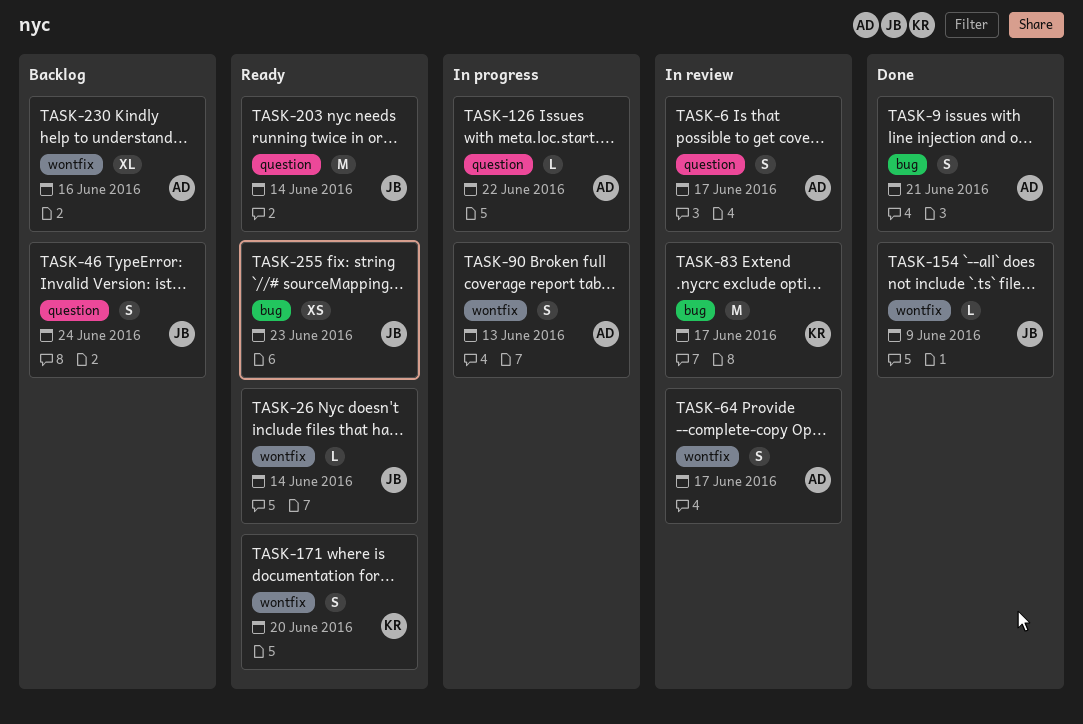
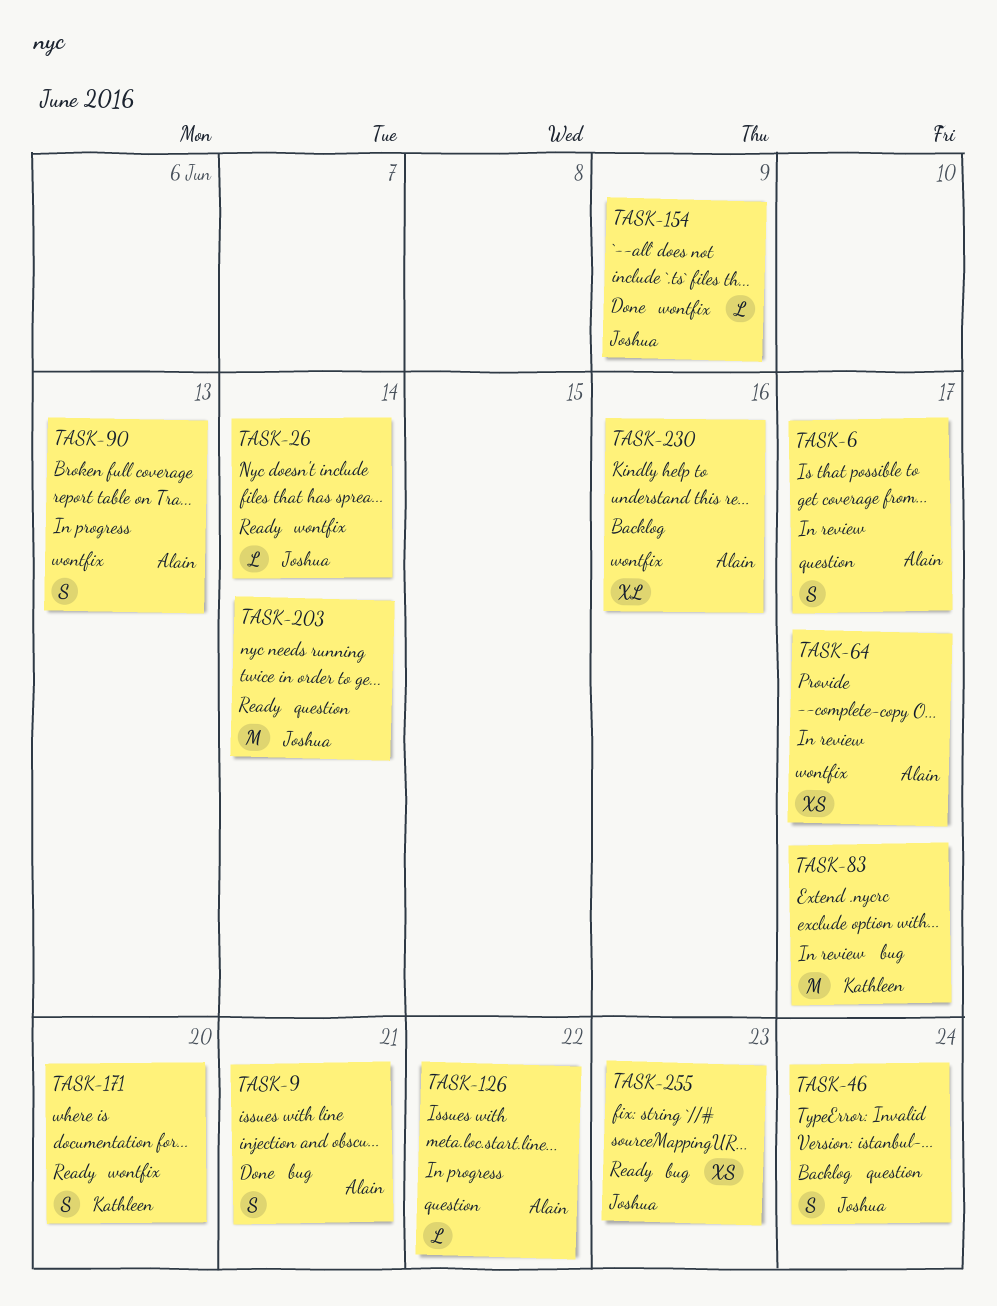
TASK-64, estimate: S -> XS

